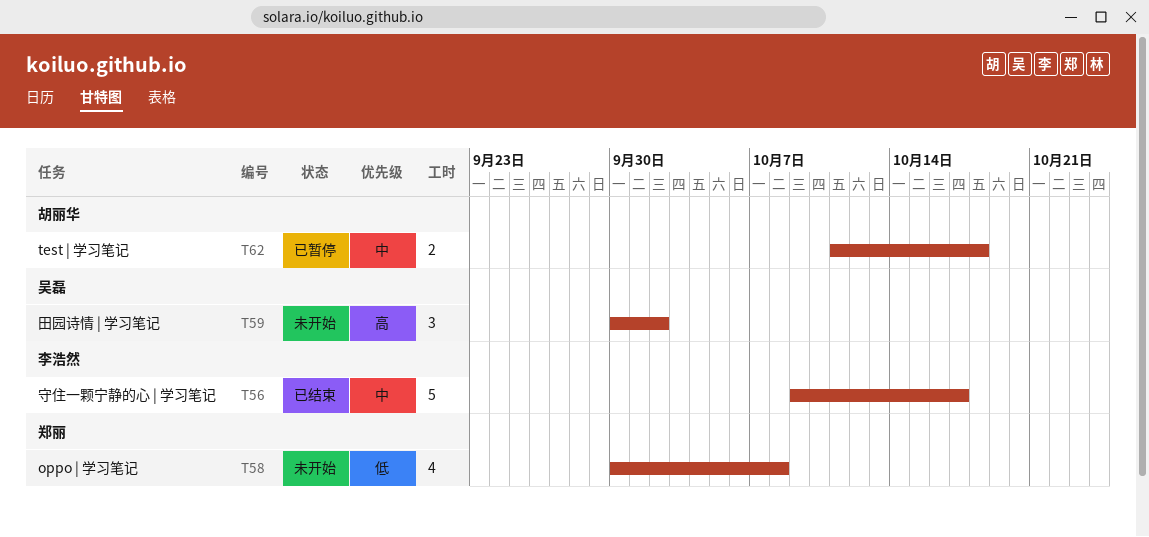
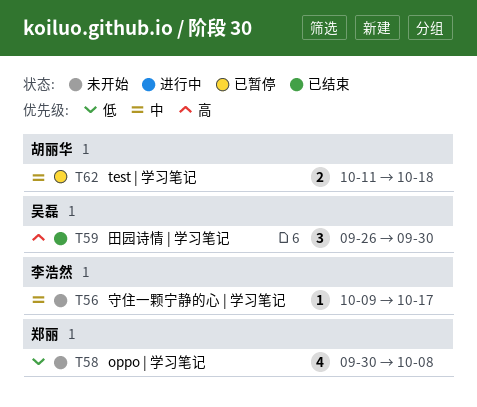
T56, status: 已结束 -> 未开始
T56, estimate: 5 -> 1
T59, status: 未开始 -> 已结束
T59, start: Sep 30 -> Sep 26
T59, due: Oct 2 -> Sep 30

